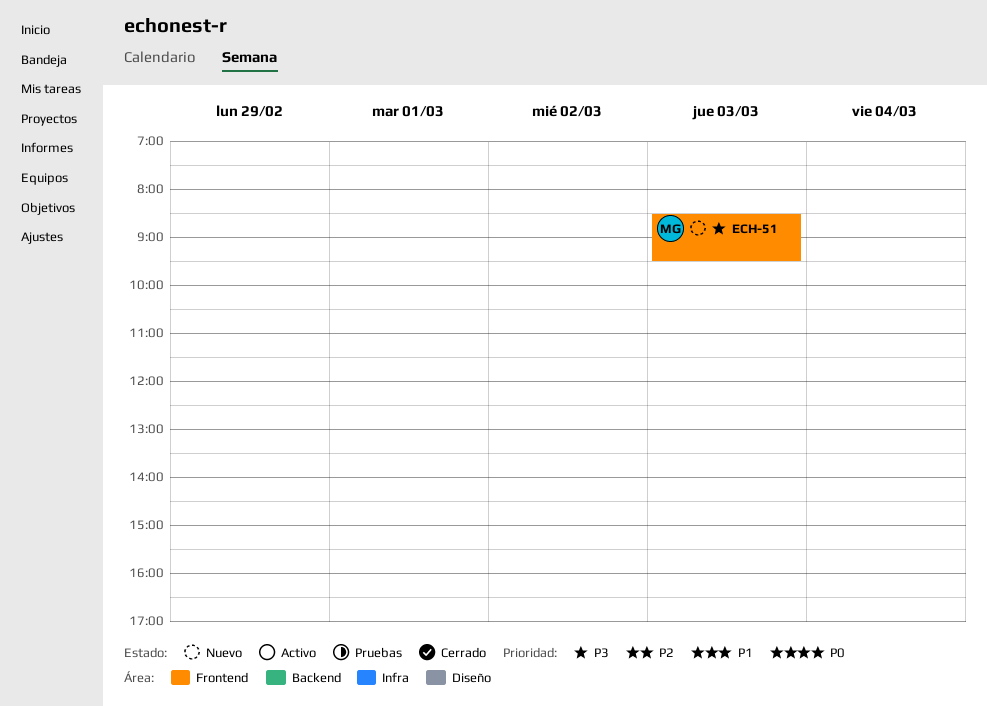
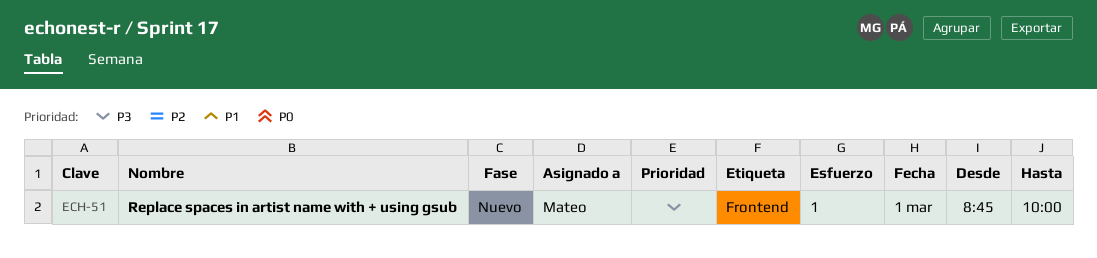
ECH-51, day: Mar 3 -> Mar 1
ECH-51, begins: 08:30 -> 08:45
ECH-51, ends: 09:30 -> 10:00

